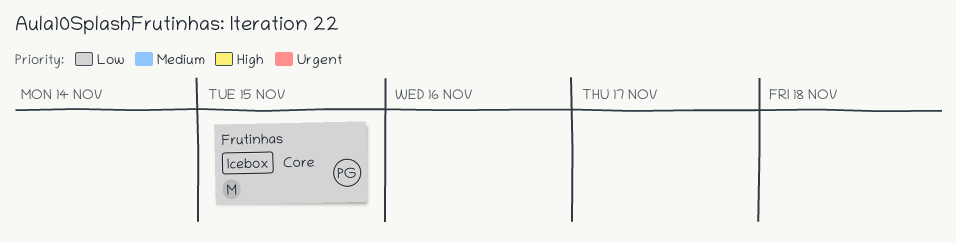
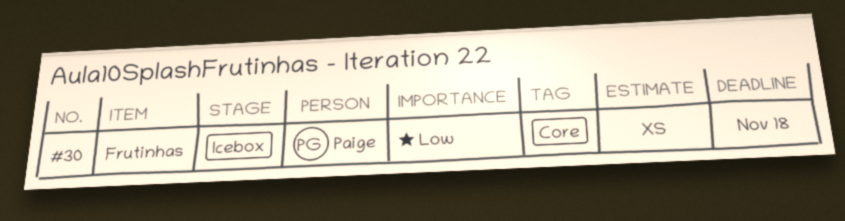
Frutinhas, estimate: M -> XS
Frutinhas, due: Nov 15 -> Nov 18

